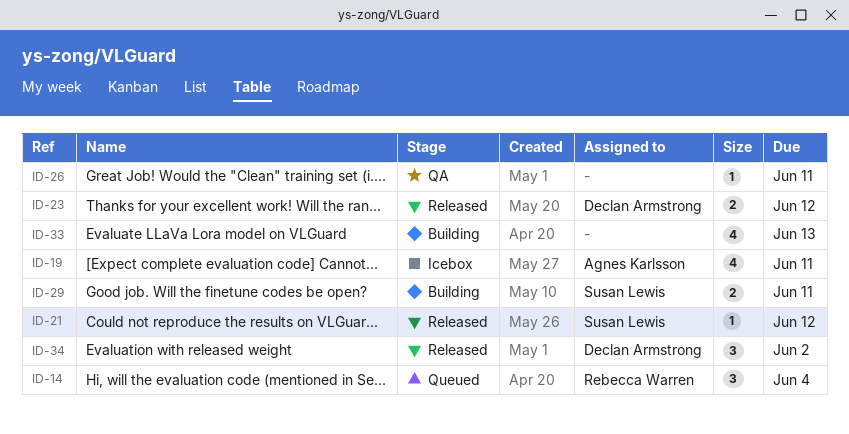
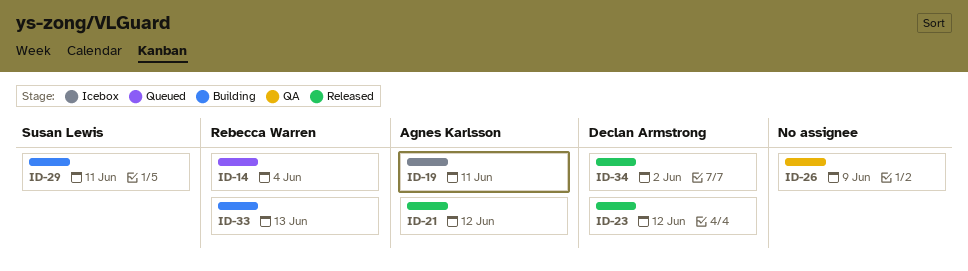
ID-21, owner: Susan Lewis -> Agnes Karlsson
ID-26, due: Jun 11 -> Jun 9
ID-33, owner: none -> Rebecca Warren

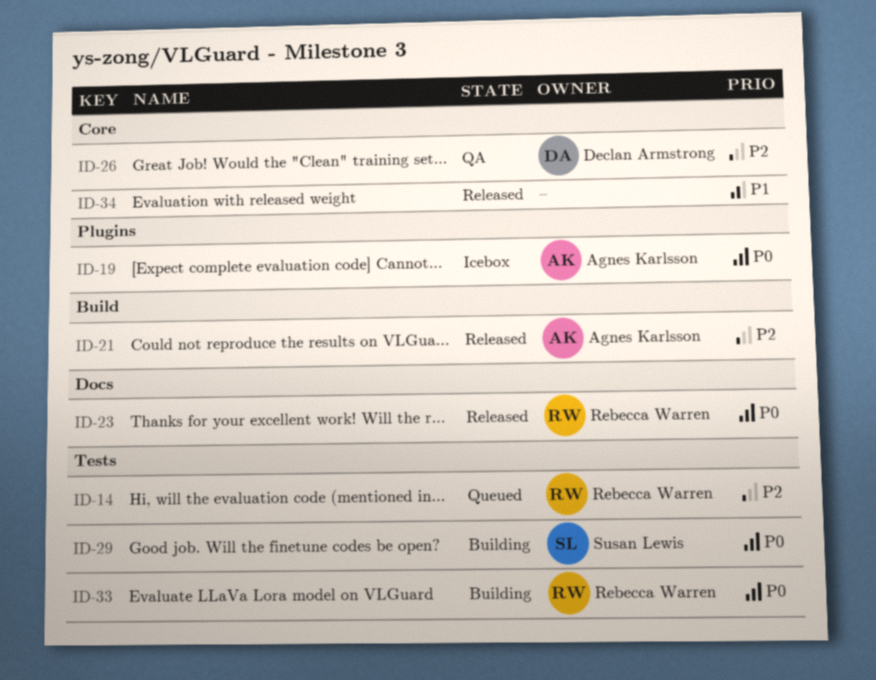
ID-23, owner: Declan Armstrong -> Rebecca Warren
ID-26, owner: none -> Declan Armstrong
ID-34, owner: Declan Armstrong -> none

